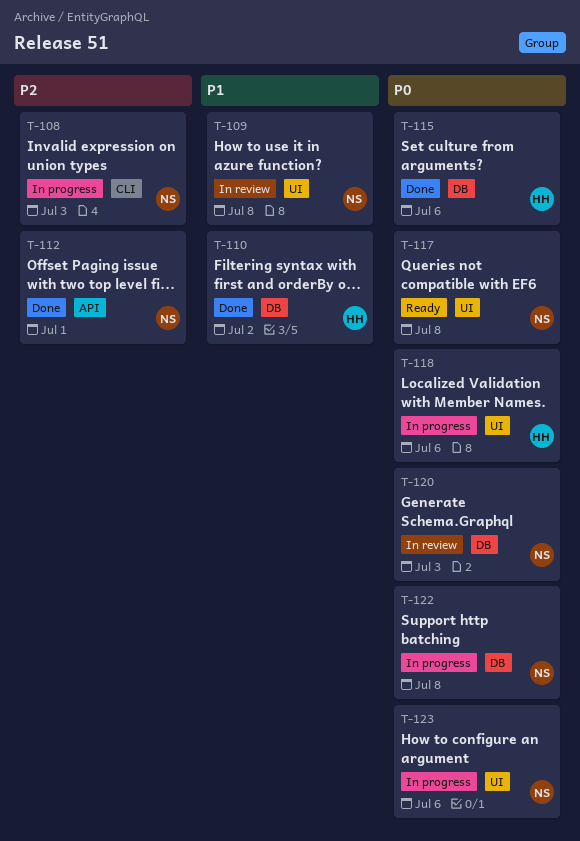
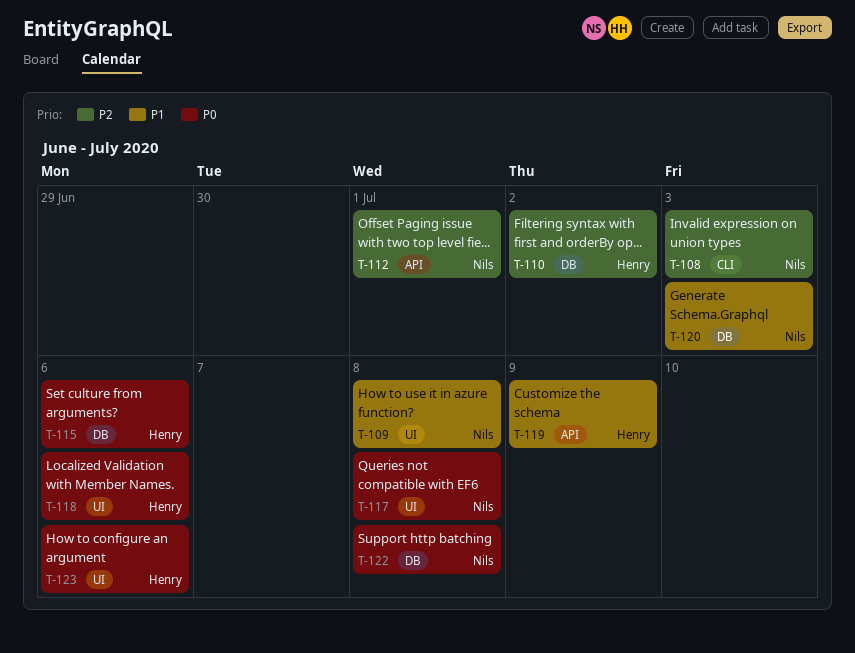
T-110, priority: P1 -> P2
T-119: none -> present
T-120, priority: P0 -> P1
T-123, owner: Nils -> Henry

